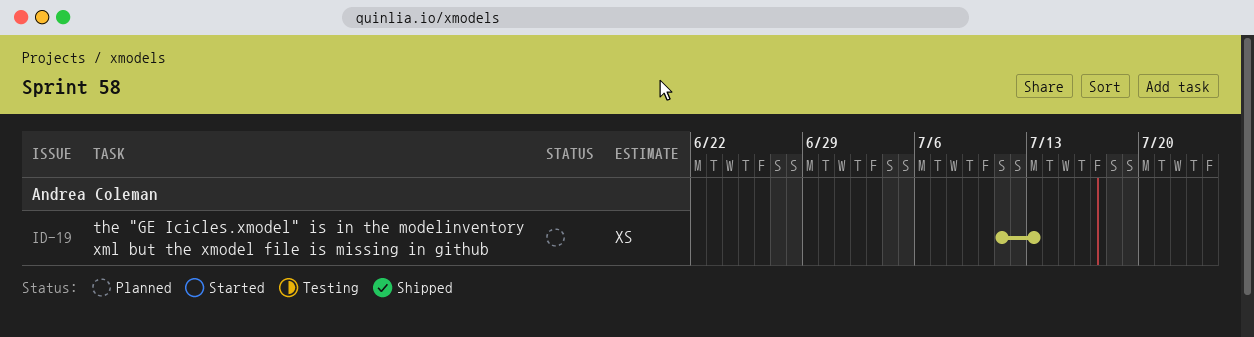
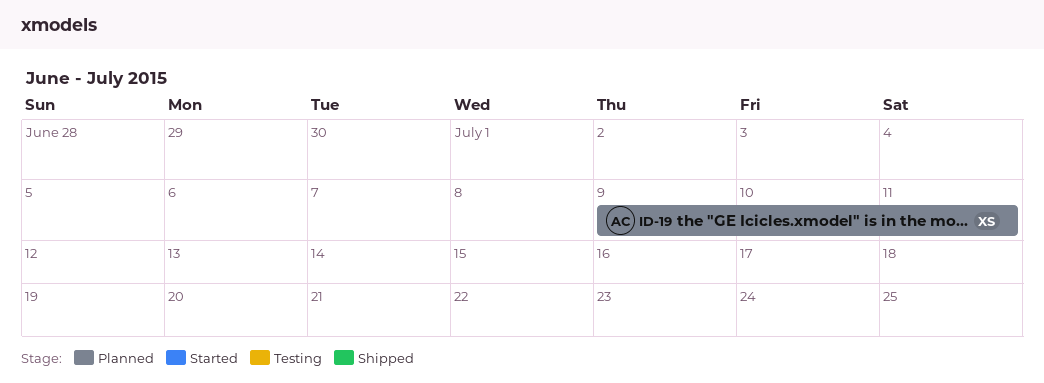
ID-19, start: Jul 11 -> Jul 9
ID-19, due: Jul 13 -> Jul 11

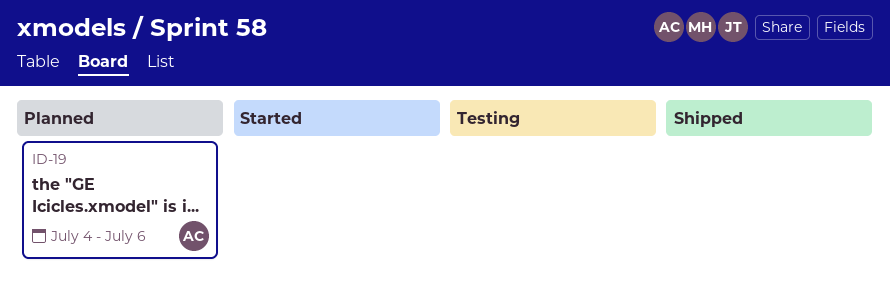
ID-19, start: Jul 9 -> Jul 4
ID-19, due: Jul 11 -> Jul 6

